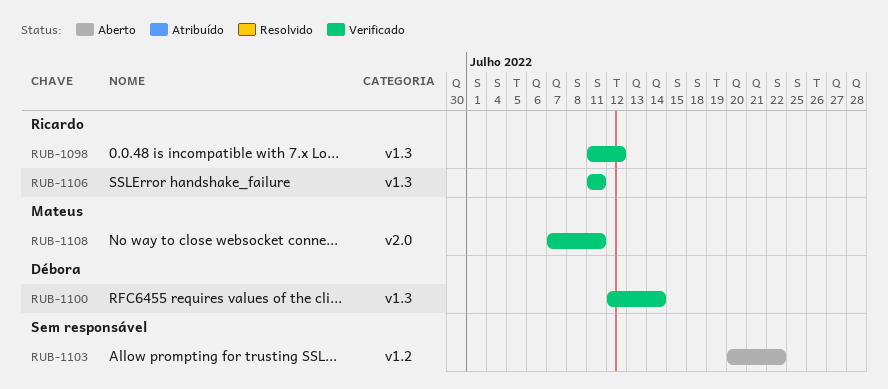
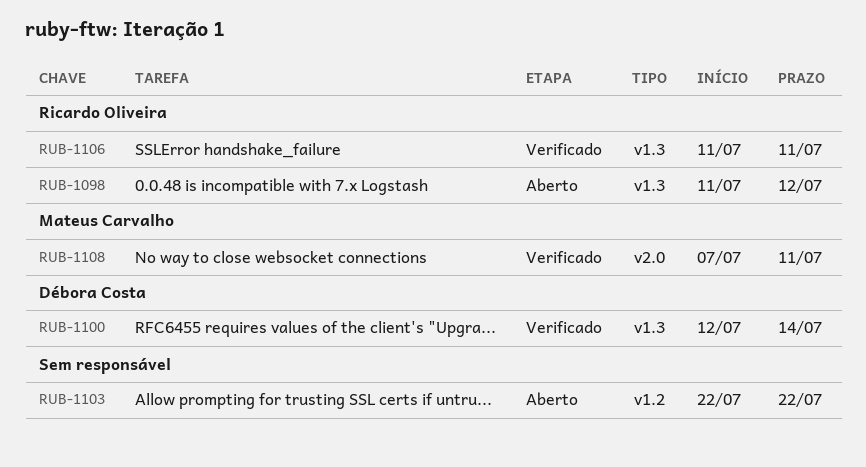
RUB-1098, status: Verificado -> Aberto
RUB-1103, start: Jul 20 -> Jul 22

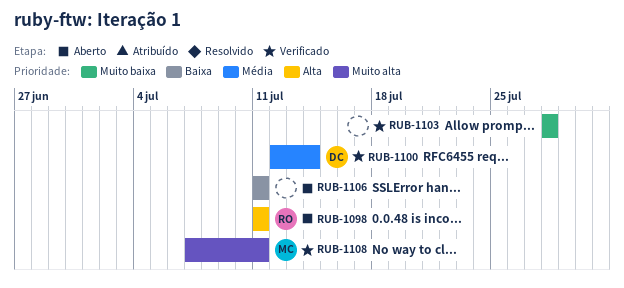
RUB-1098, due: Jul 12 -> Jul 11
RUB-1103, status: Aberto -> Verificado
RUB-1103, start: Jul 22 -> Jul 28
RUB-1103, due: Jul 22 -> Jul 28
RUB-1106, status: Verificado -> Aberto
RUB-1106, owner: Ricardo Oliveira -> none

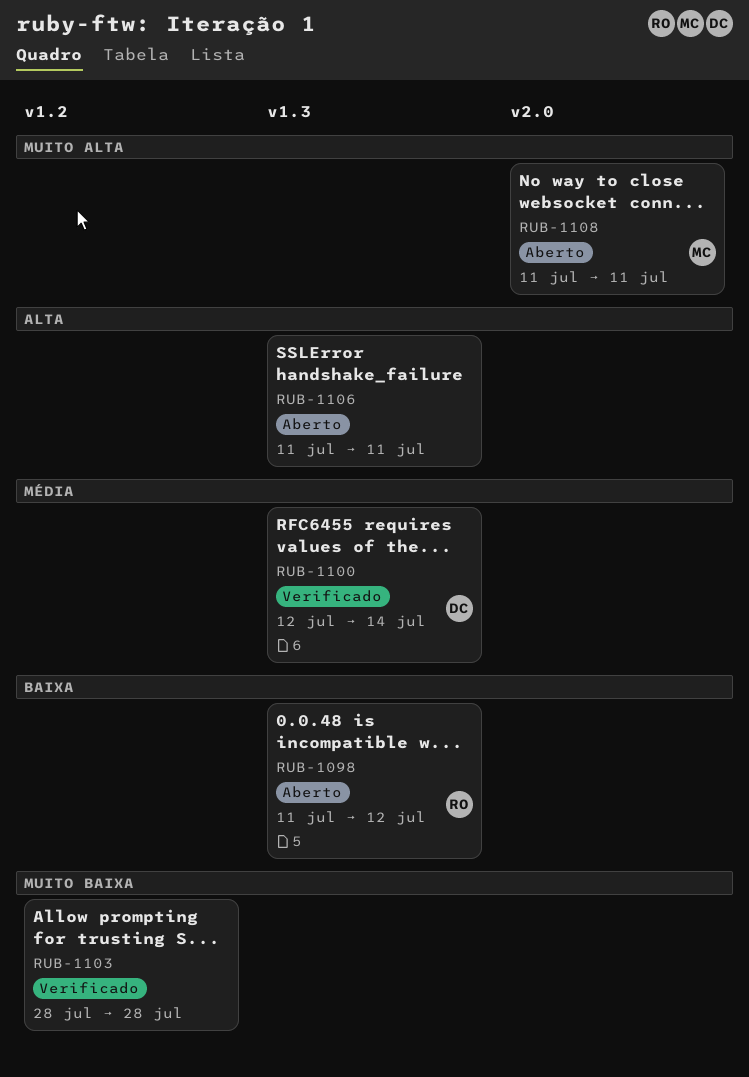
RUB-1098, priority: Alta -> Baixa
RUB-1098, due: Jul 11 -> Jul 12
RUB-1106, priority: Baixa -> Alta
RUB-1108, status: Verificado -> Aberto
RUB-1108, start: Jul 7 -> Jul 11

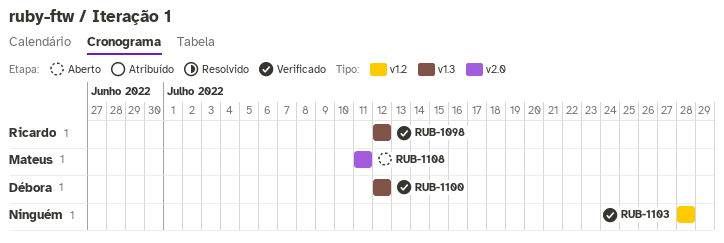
RUB-1098, status: Aberto -> Verificado
RUB-1098, start: Jul 11 -> Jul 12
RUB-1100, due: Jul 14 -> Jul 12
RUB-1106: present -> none

